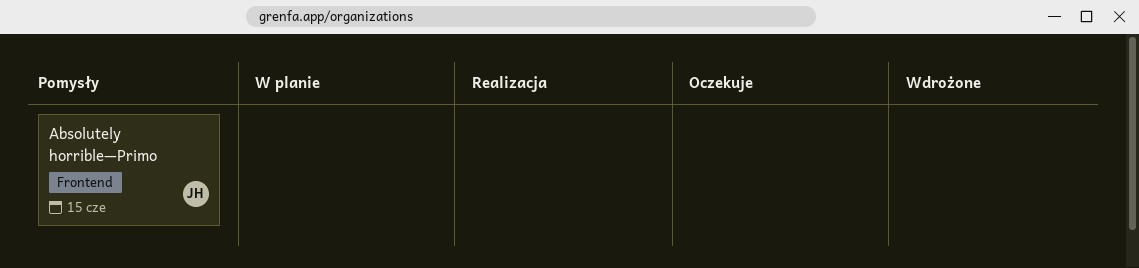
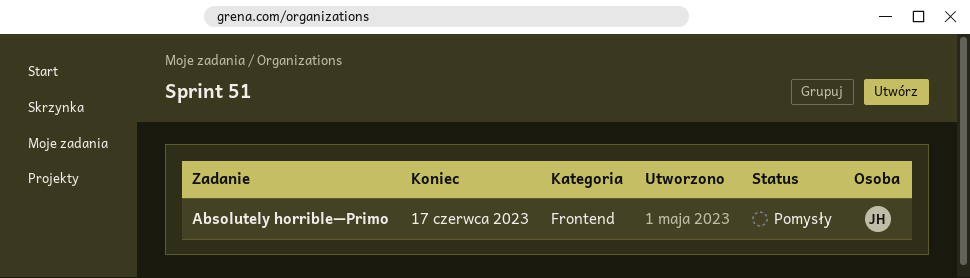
Absolutely horrible—Primo, due: Jun 15 -> Jun 17

